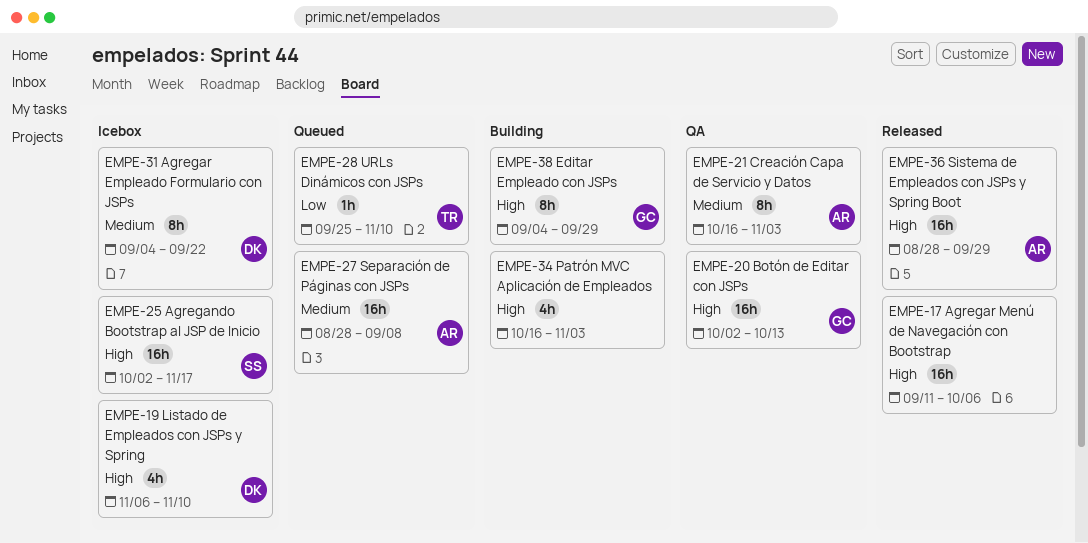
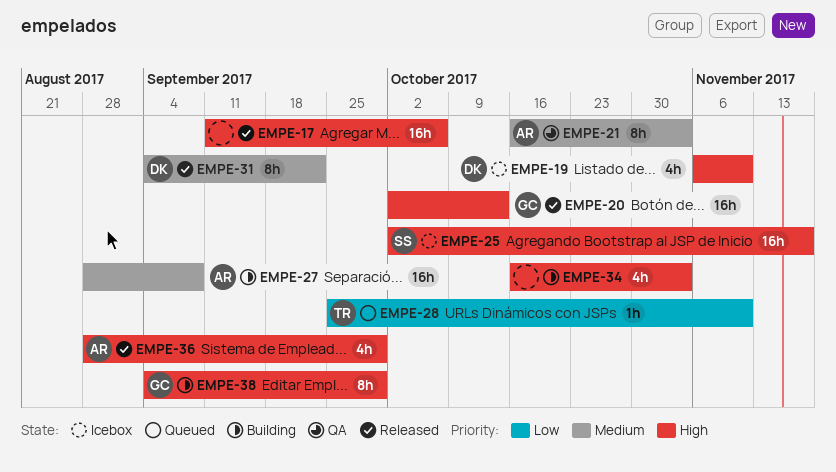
EMPE-20, status: QA -> Released
EMPE-27, status: Queued -> Building
EMPE-31, status: Icebox -> Released
EMPE-36, estimate: 16h -> 4h

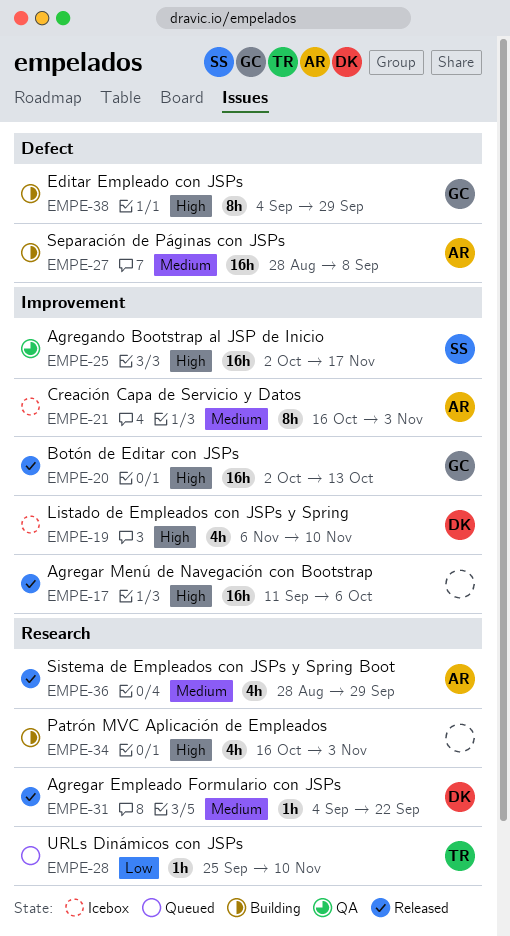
EMPE-21, status: QA -> Icebox
EMPE-25, status: Icebox -> QA
EMPE-31, estimate: 8h -> 1h
EMPE-36, priority: High -> Medium

